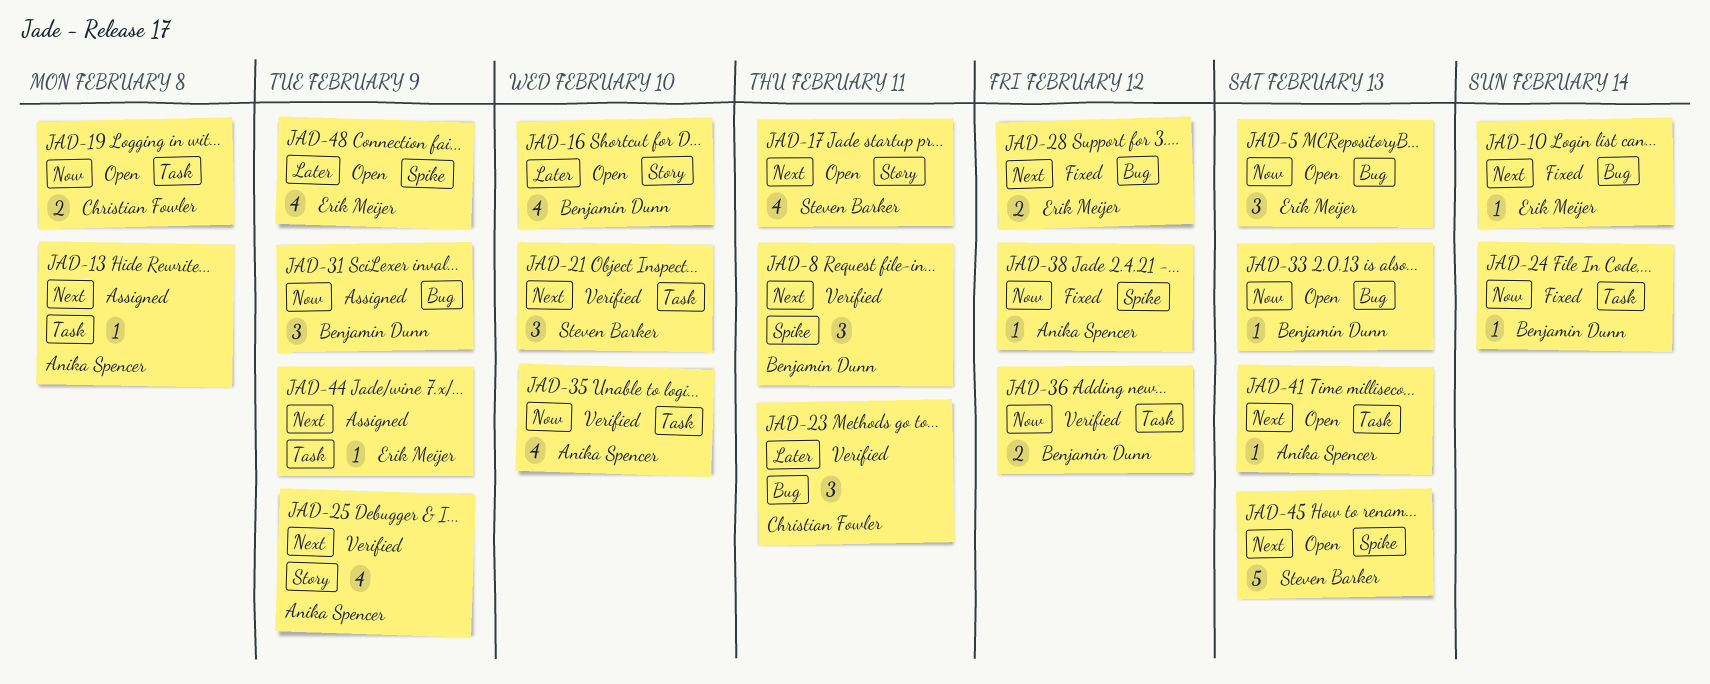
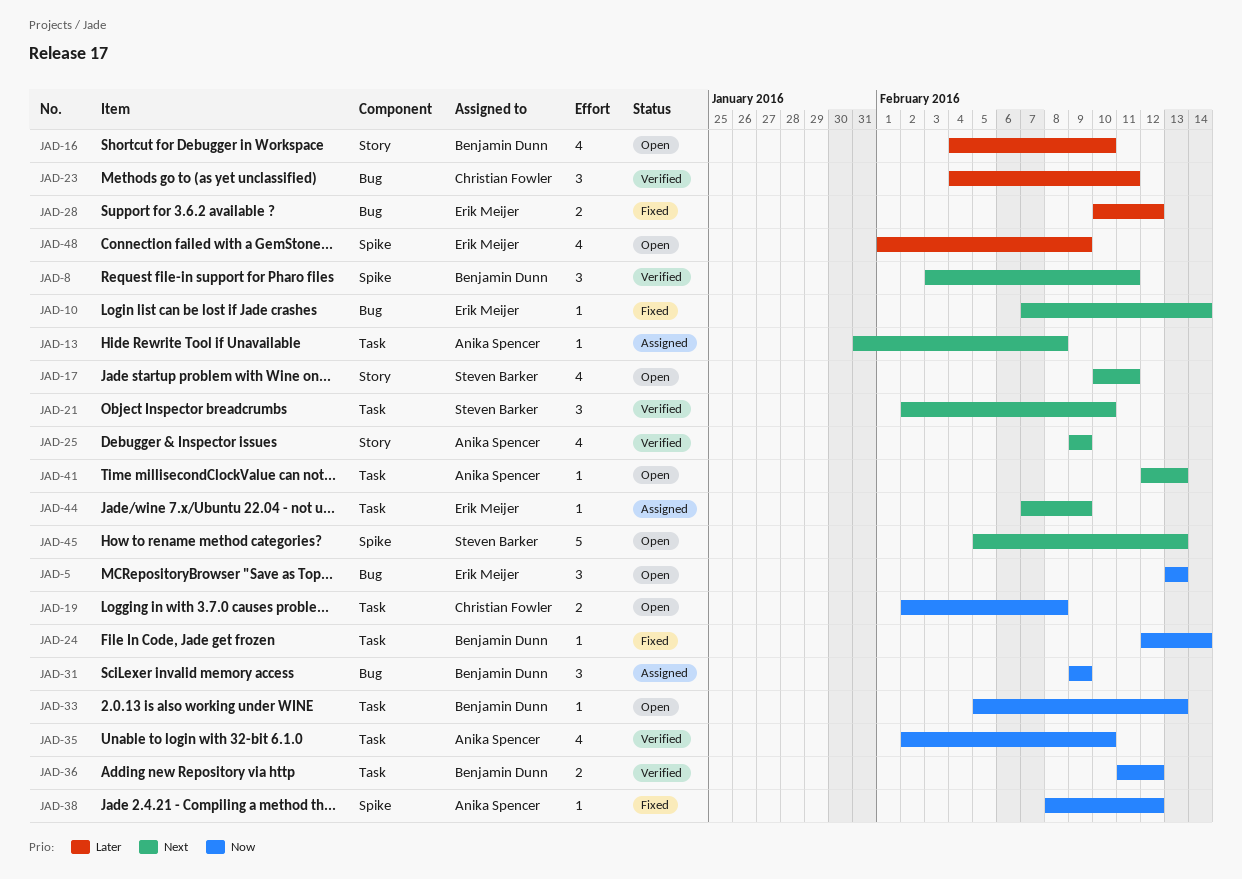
JAD-28, priority: Next -> Later
JAD-33, label: Bug -> Task

